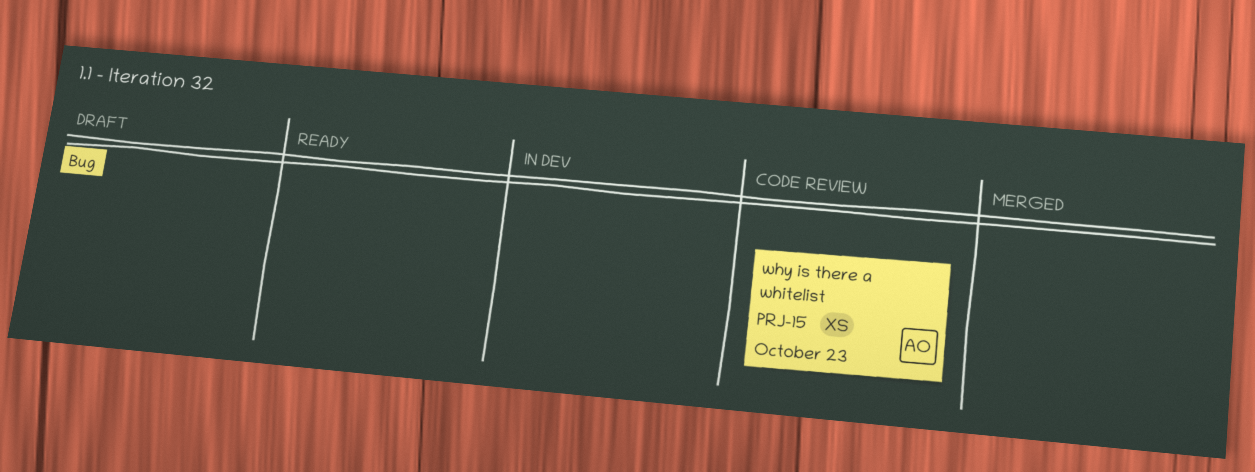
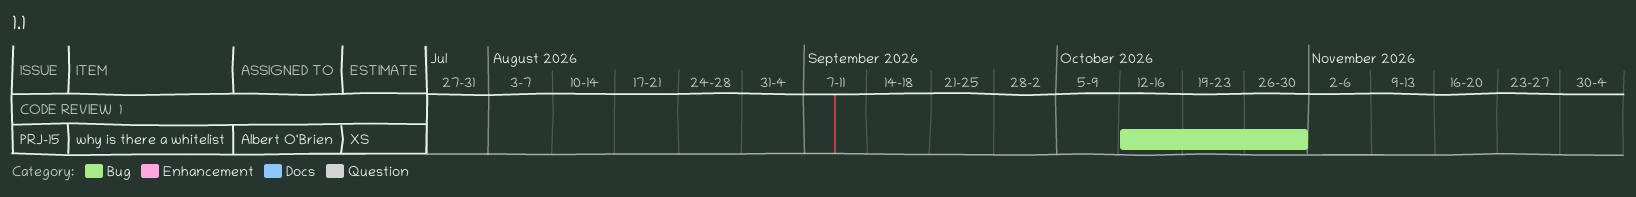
PRJ-15, due: Oct 23 -> Oct 30

